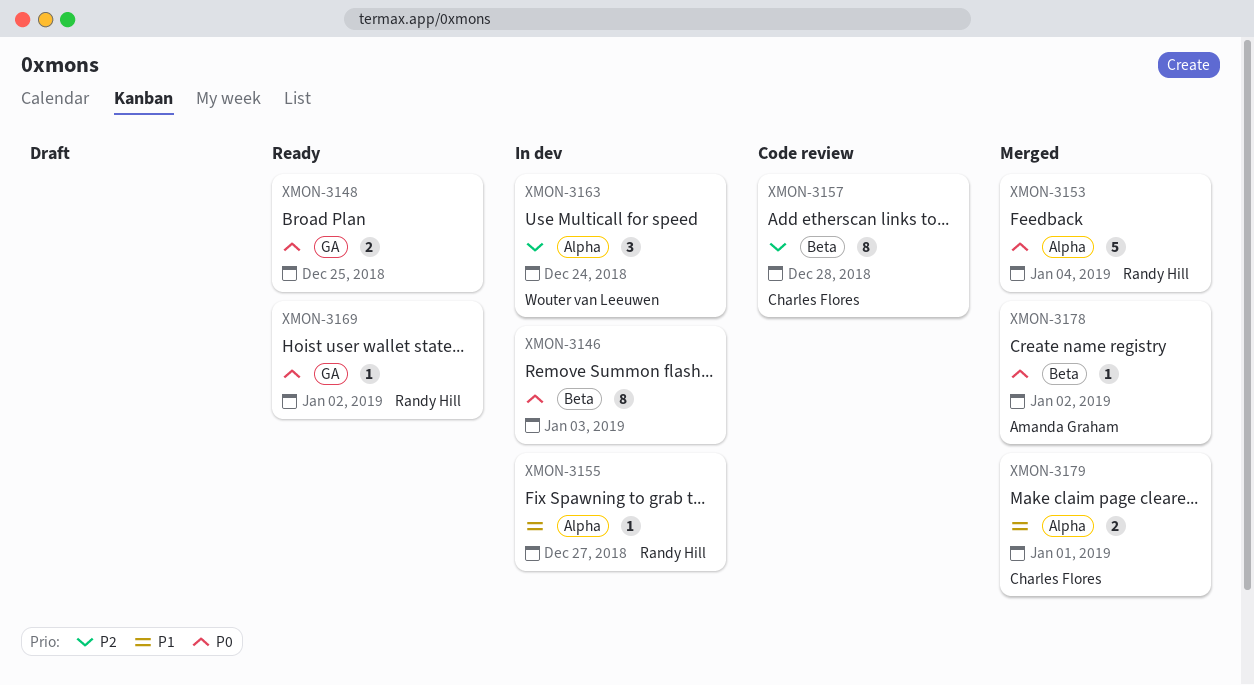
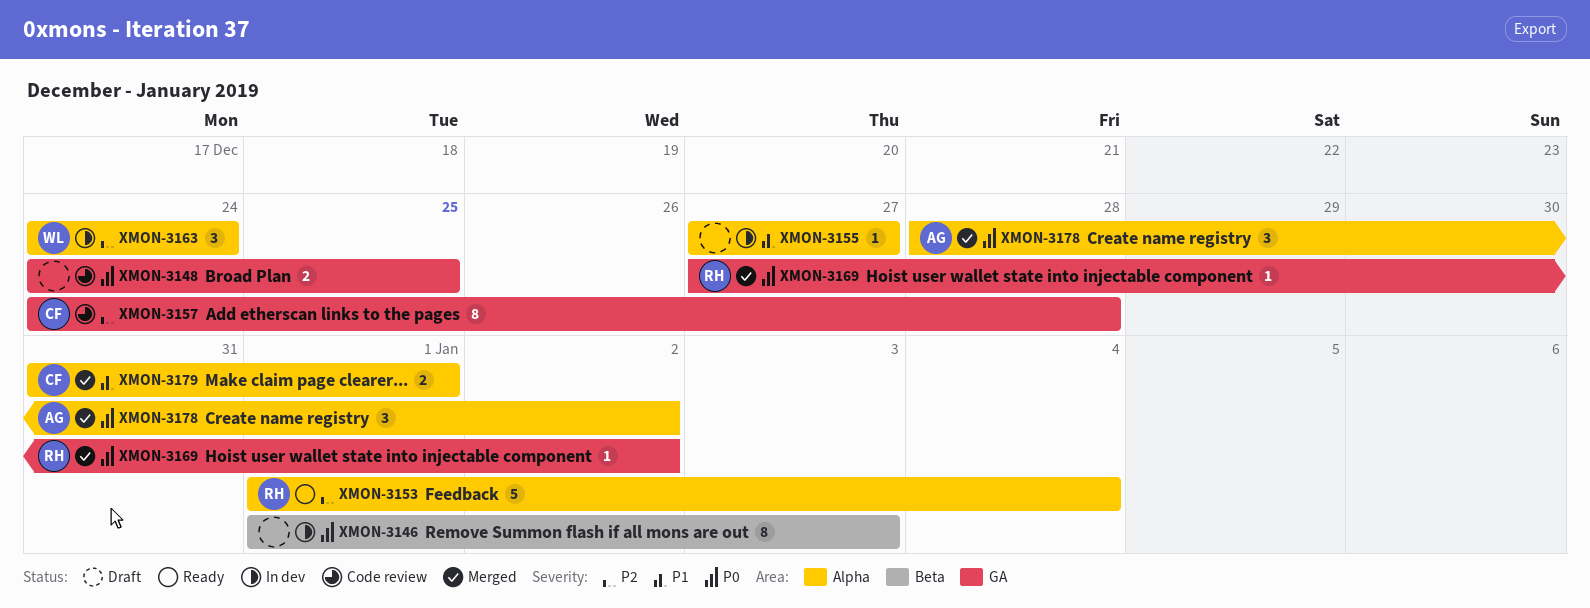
XMON-3148, status: Ready -> Code review
XMON-3153, status: Merged -> Ready
XMON-3153, priority: P0 -> P2
XMON-3155, owner: Randy Hill -> none
XMON-3157, label: Beta -> GA
XMON-3169, status: Ready -> Merged
XMON-3178, label: Beta -> Alpha
XMON-3178, estimate: 1 -> 3

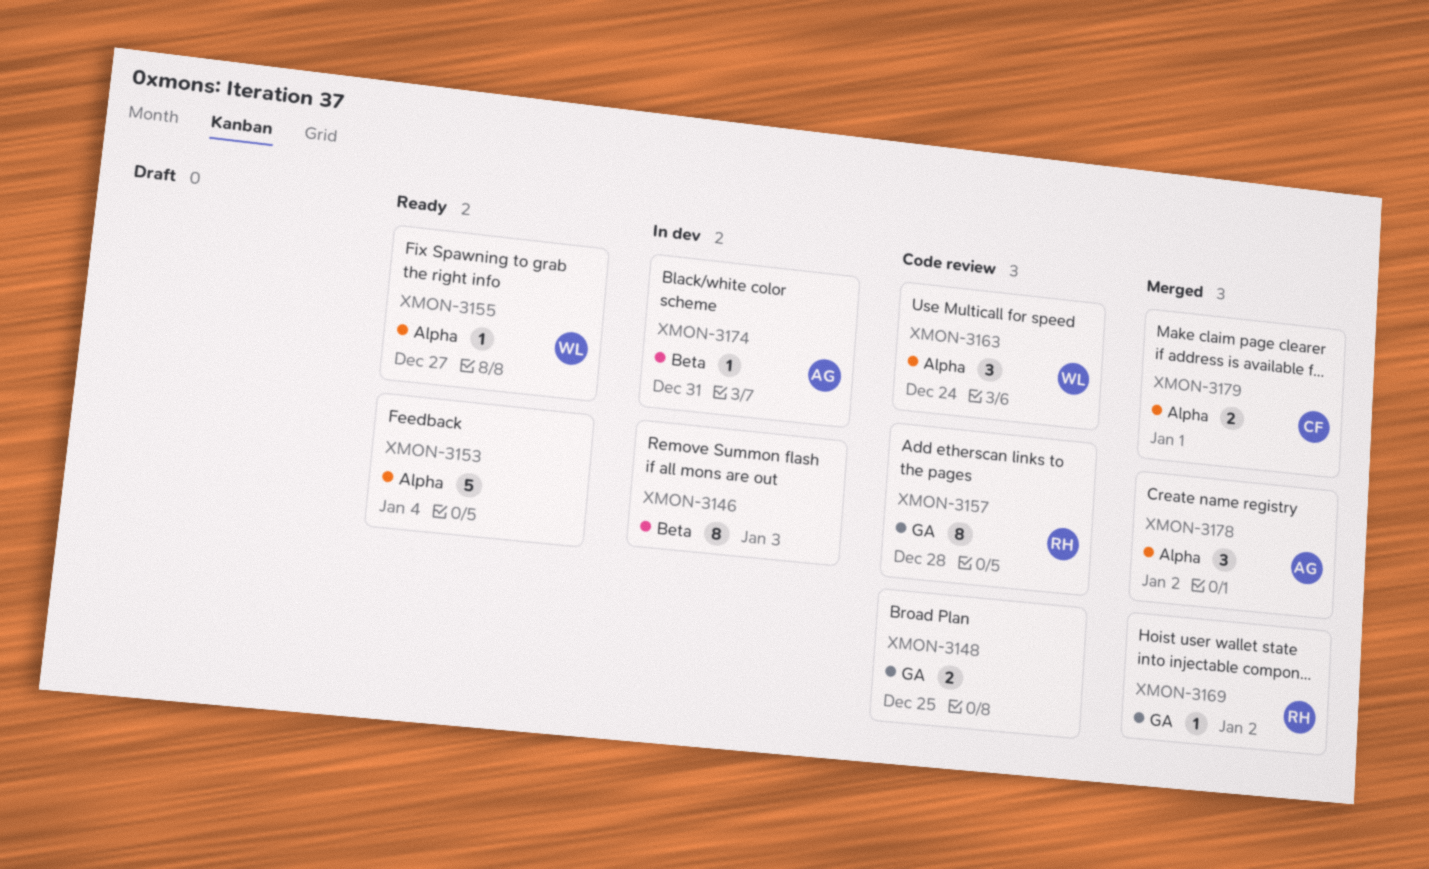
XMON-3153, owner: RH -> none
XMON-3155, status: In dev -> Ready
XMON-3155, owner: none -> WL
XMON-3157, owner: CF -> RH
XMON-3163, status: In dev -> Code review
XMON-3174: none -> present

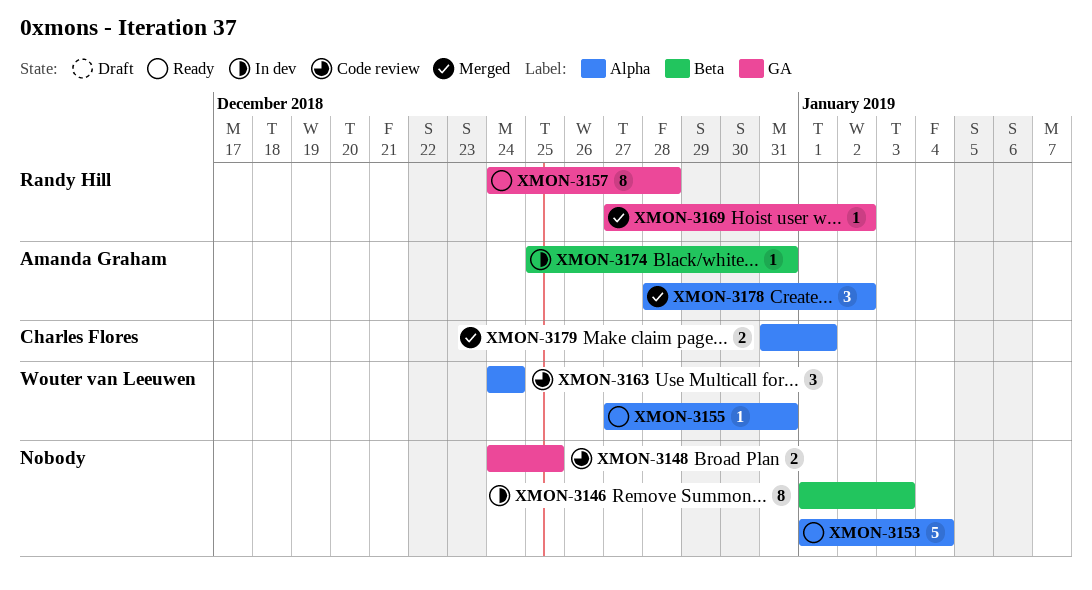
XMON-3155, due: Dec 27 -> Dec 31
XMON-3157, status: Code review -> Ready

